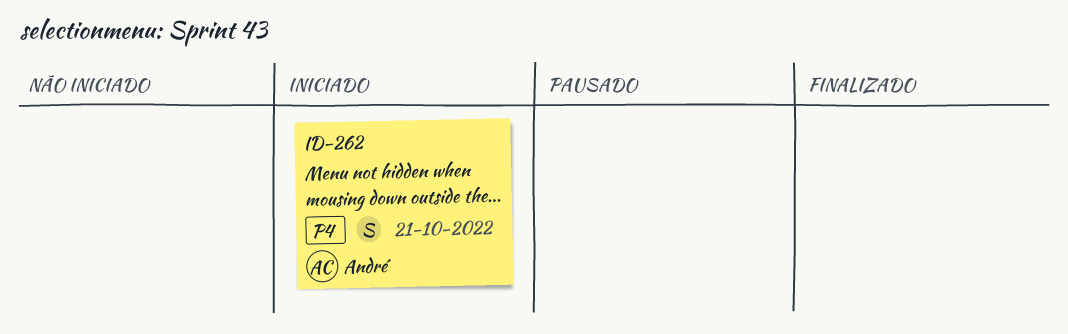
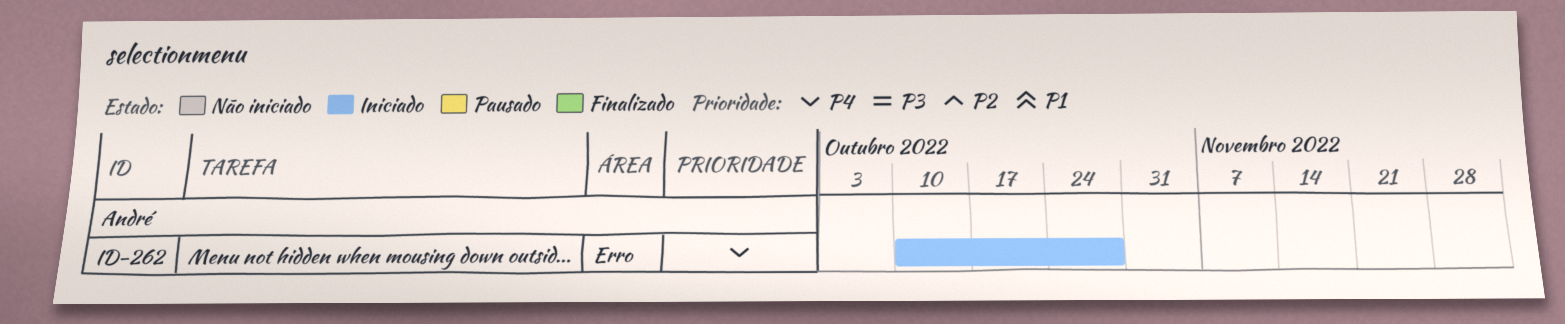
ID-262, due: Oct 21 -> Oct 28

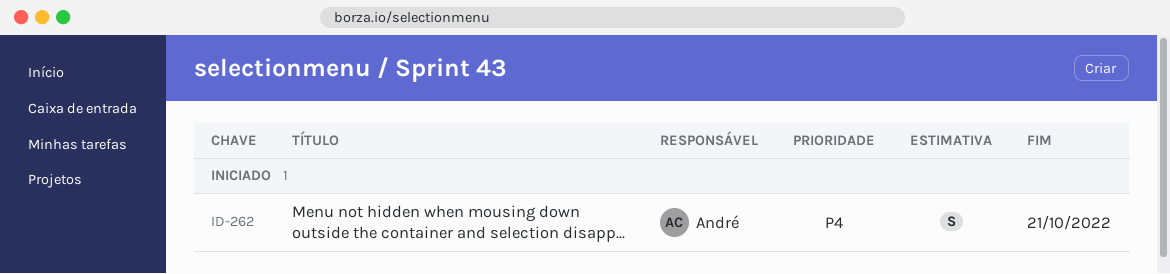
ID-262, due: Oct 28 -> Oct 21

